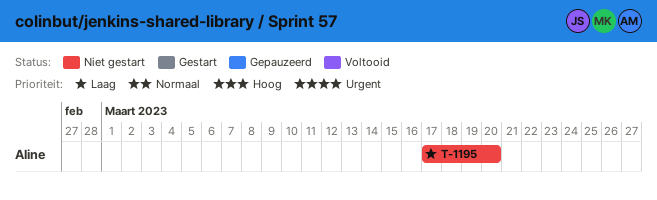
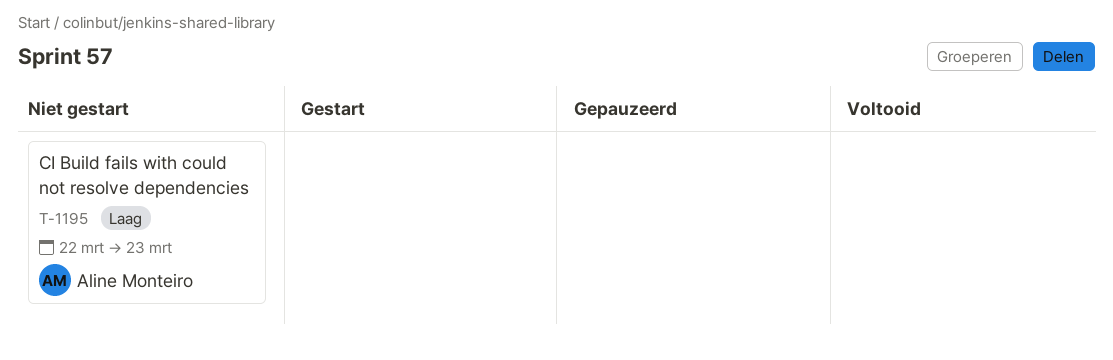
T-1195, start: Mar 17 -> Mar 22
T-1195, due: Mar 20 -> Mar 23

